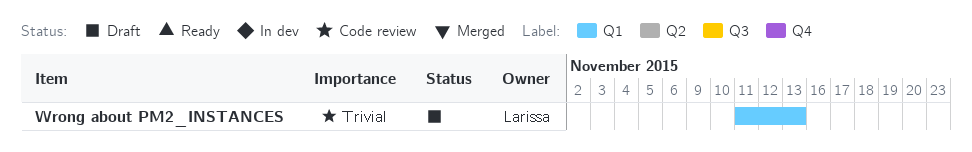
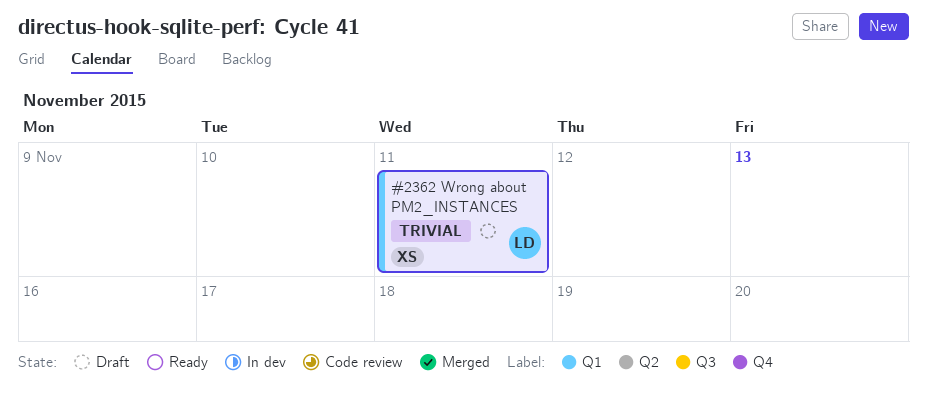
Wrong about PM2_INSTANCES, due: Nov 13 -> Nov 11

